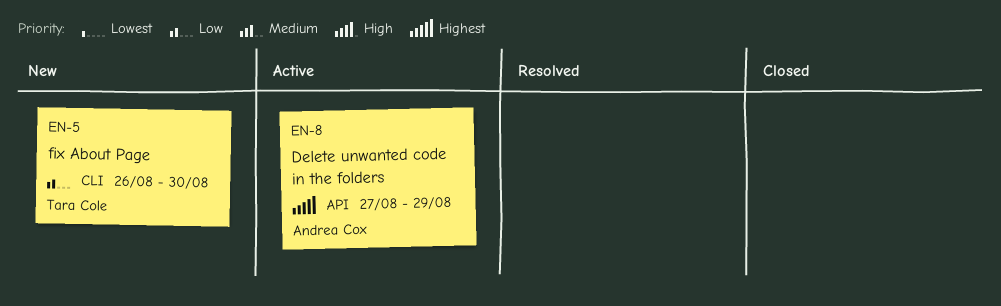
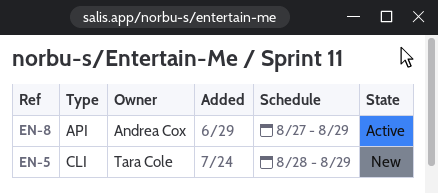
EN-5, start: Aug 26 -> Aug 28
EN-5, due: Aug 30 -> Aug 29

